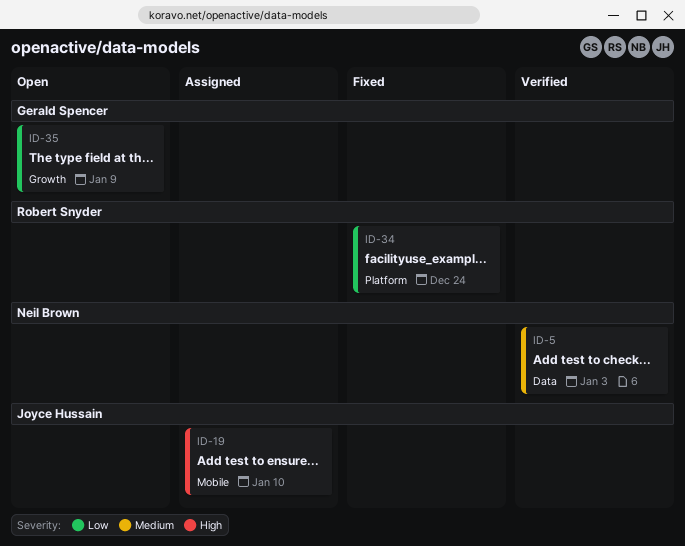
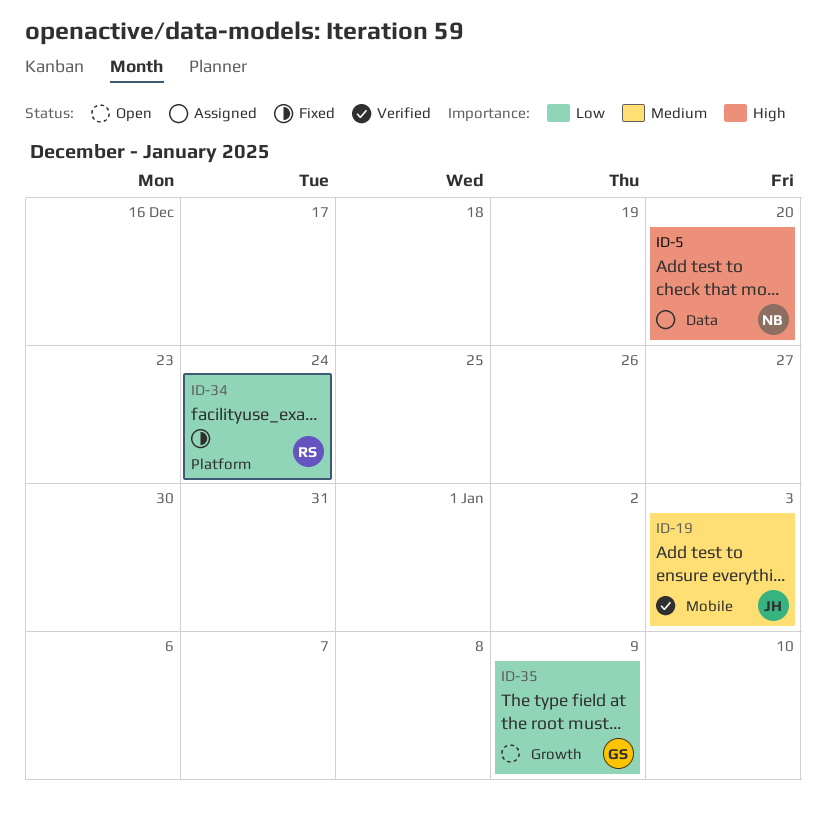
ID-5, status: Verified -> Assigned
ID-5, priority: Medium -> High
ID-5, due: Jan 3 -> Dec 20
ID-19, status: Assigned -> Verified
ID-19, priority: High -> Medium
ID-19, due: Jan 10 -> Jan 3

